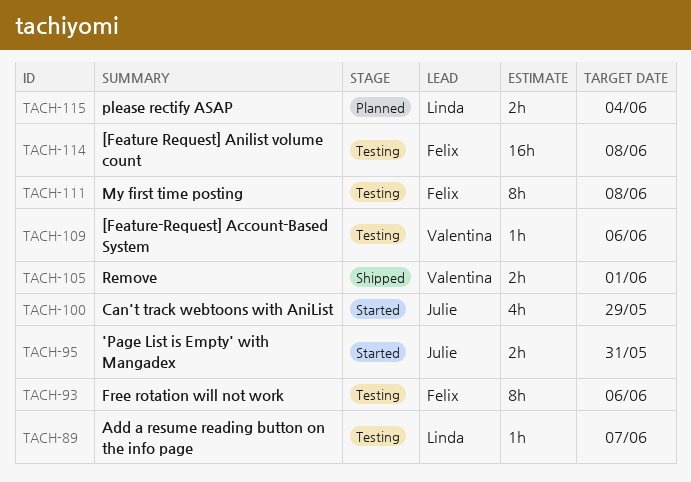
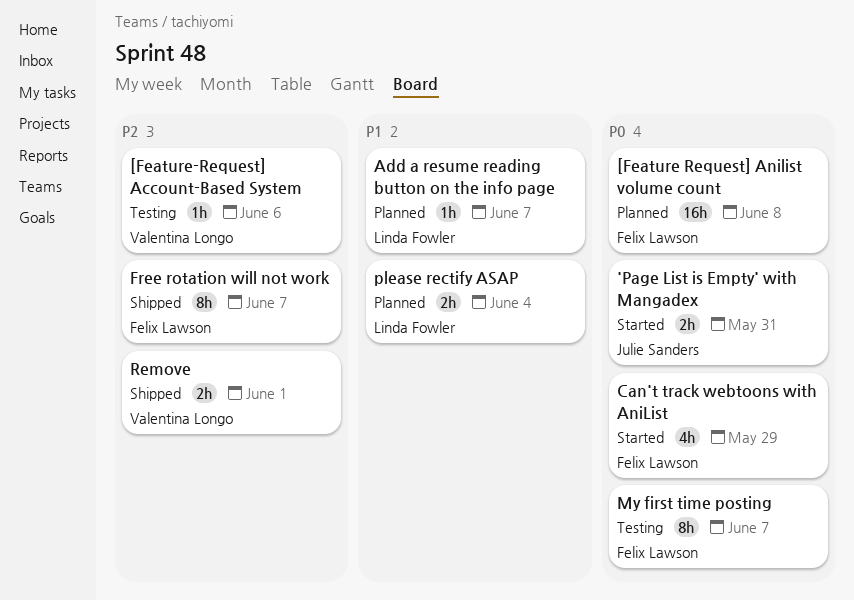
[Feature Request] Anilist volume count, status: Testing -> Planned
Add a resume reading button on the info page, status: Testing -> Planned
Can't track webtoons with AniList, owner: Julie Sanders -> Felix Lawson
Free rotation will not work, status: Testing -> Shipped
Free rotation will not work, due: Jun 6 -> Jun 7
My first time posting, due: Jun 8 -> Jun 7

